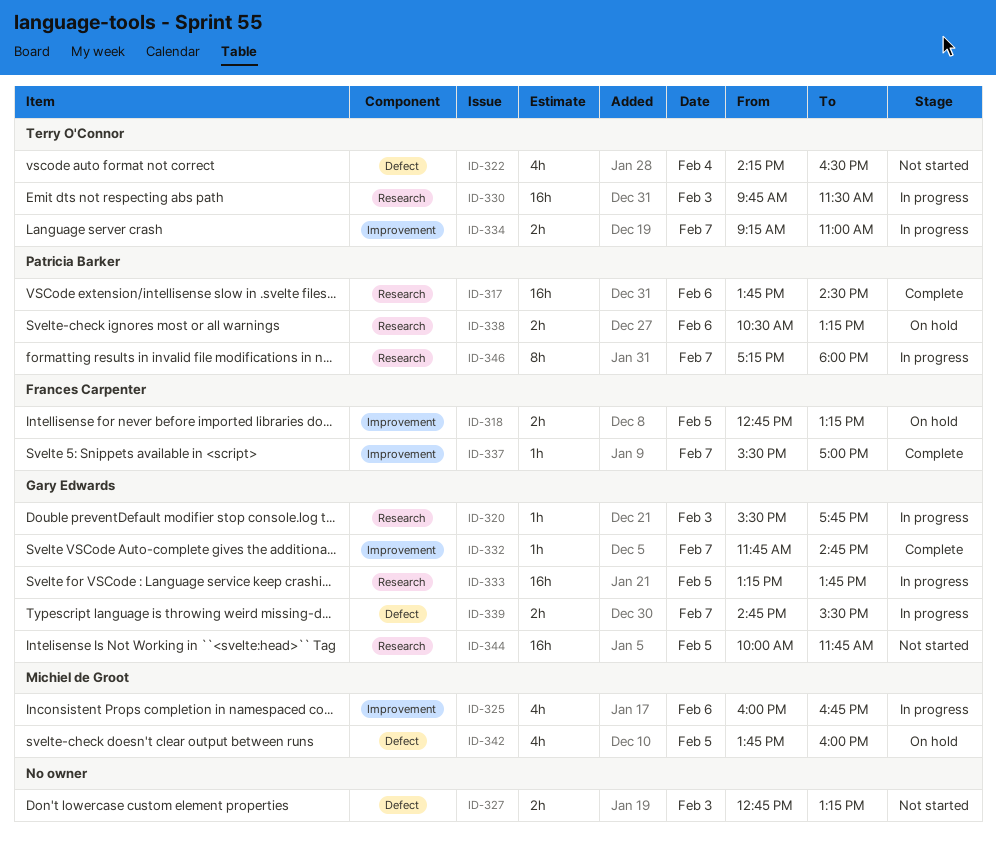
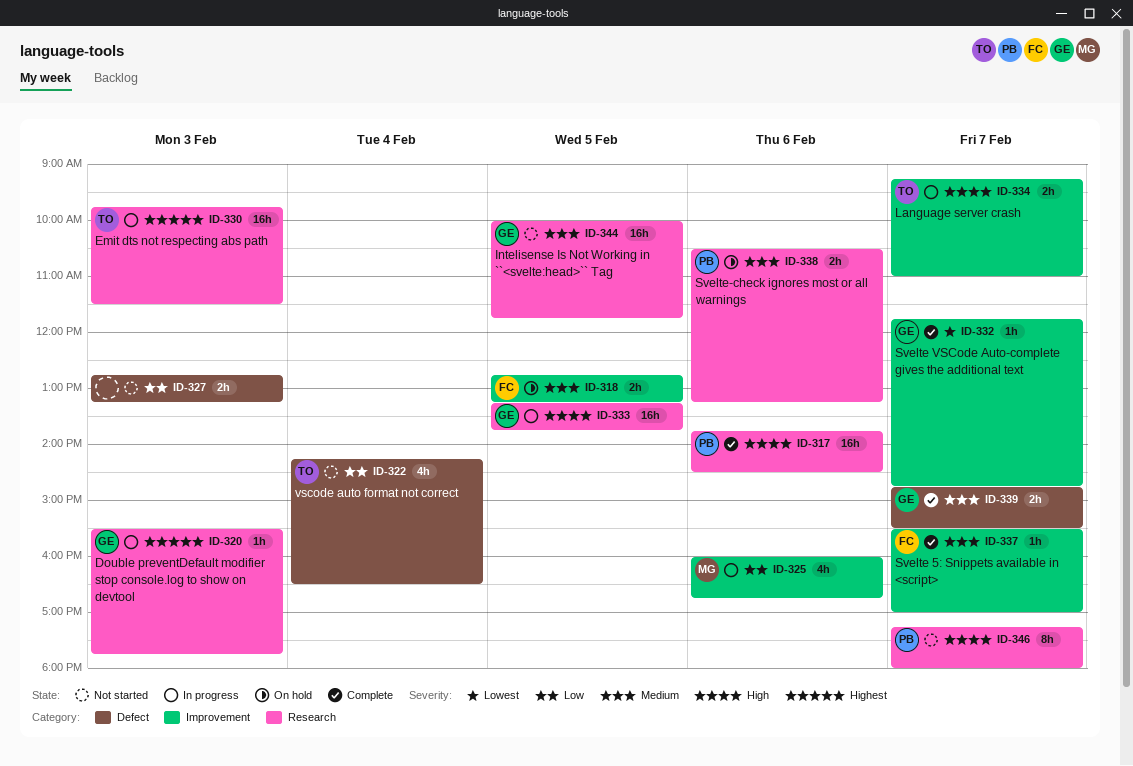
ID-339, status: In progress -> Complete
ID-342: present -> none
ID-346, status: In progress -> Not started

